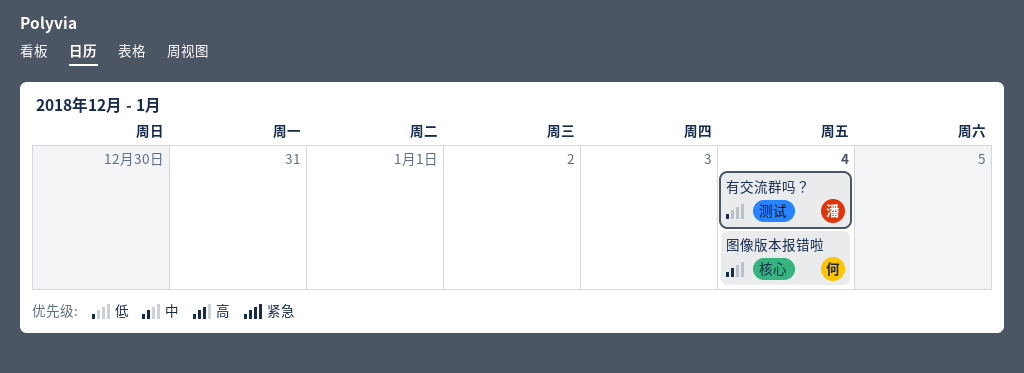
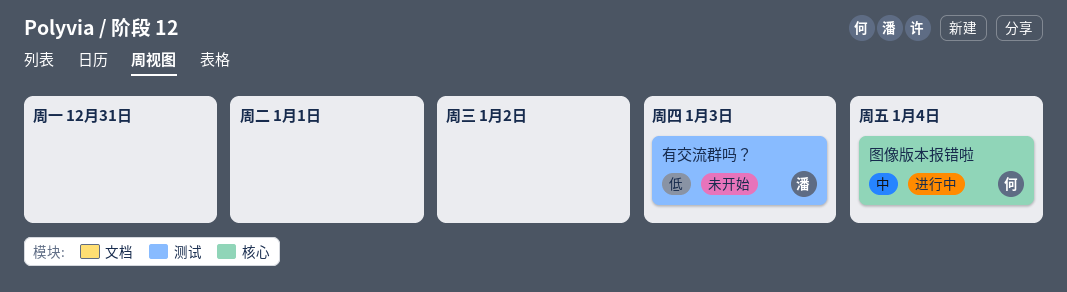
有交流群吗？, due: Jan 4 -> Jan 3

